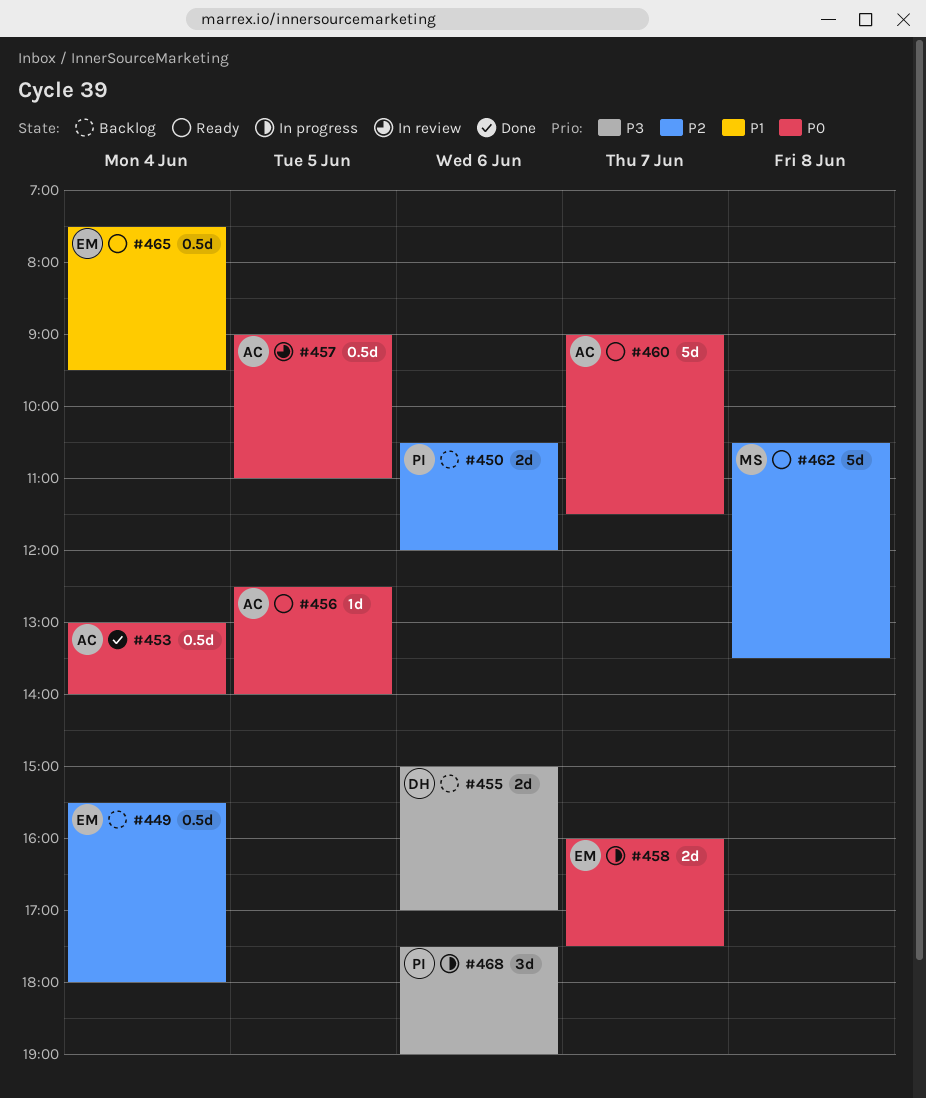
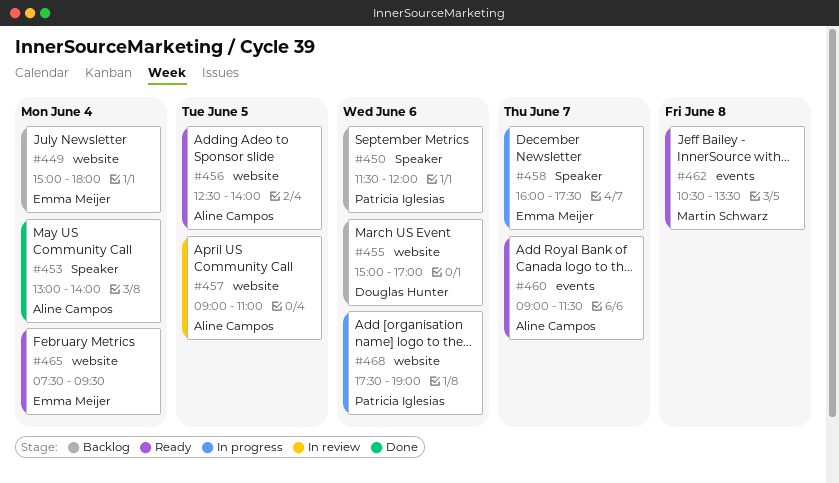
#449, begins: 15:30 -> 15:00
#450, begins: 10:30 -> 11:30

